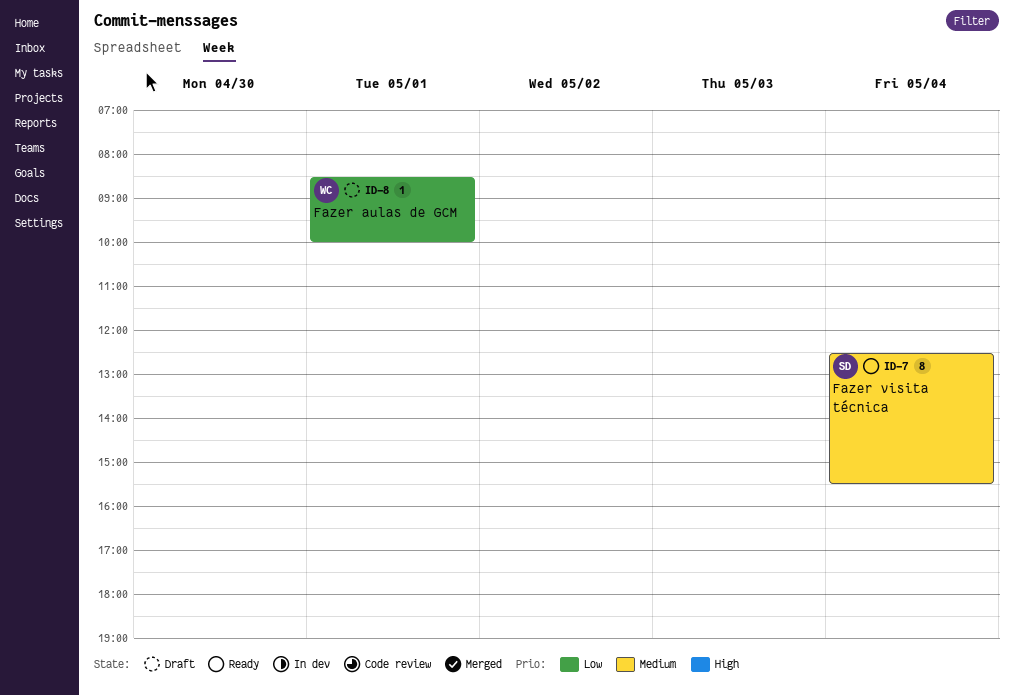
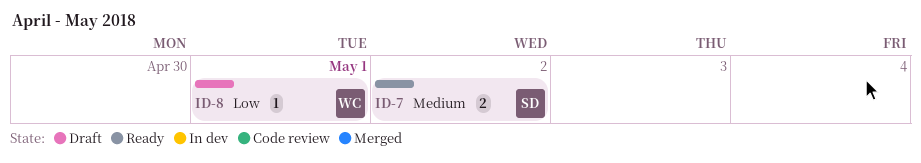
ID-7, estimate: 8 -> 2
ID-7, day: May 4 -> May 2

